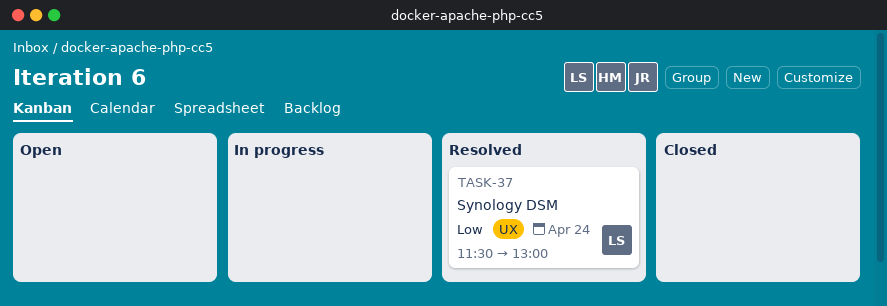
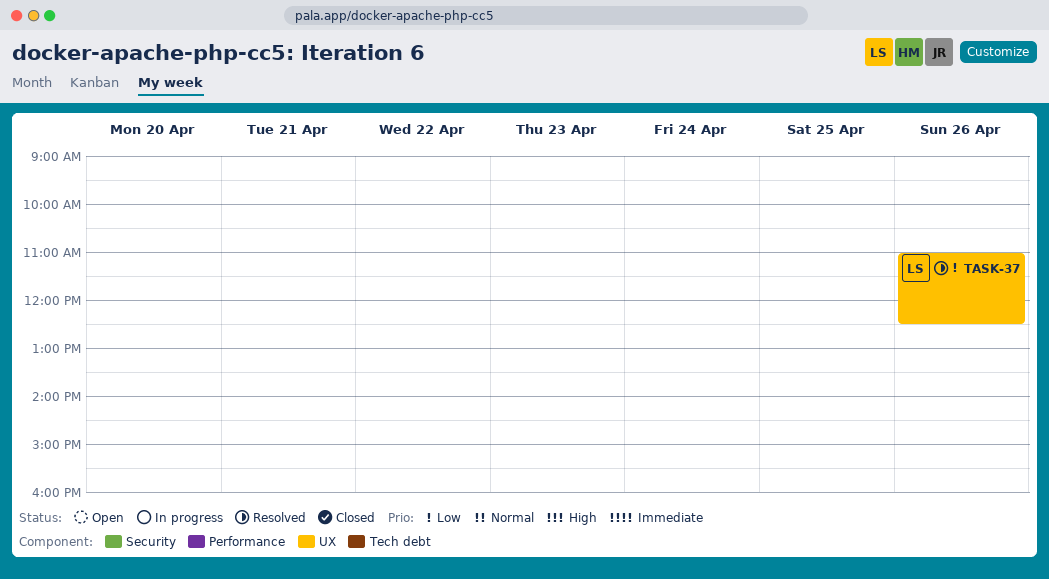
TASK-37, day: Apr 24 -> Apr 26
TASK-37, begins: 11:30 -> 11:00
TASK-37, ends: 13:00 -> 12:30

